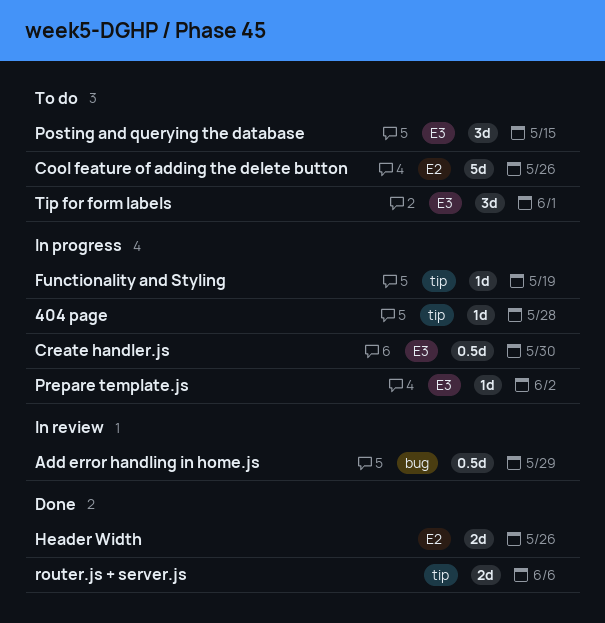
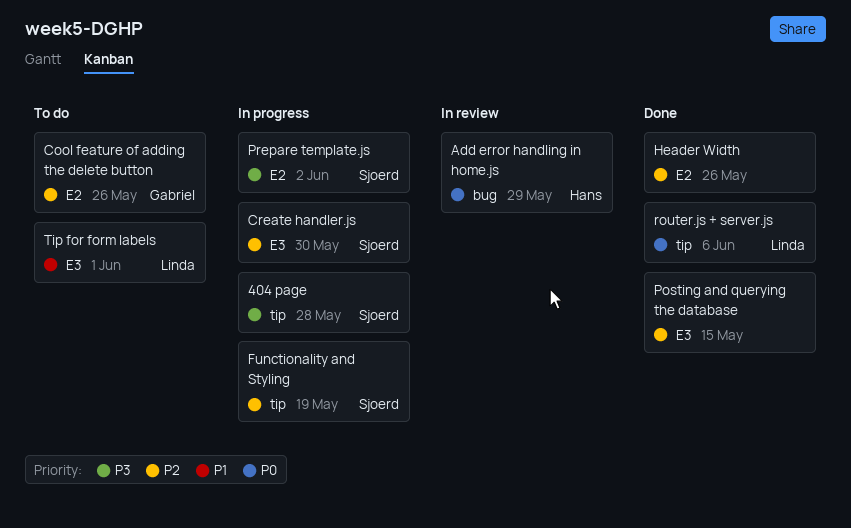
Posting and querying the database, status: To do -> Done
Prepare template.js, label: E3 -> E2

